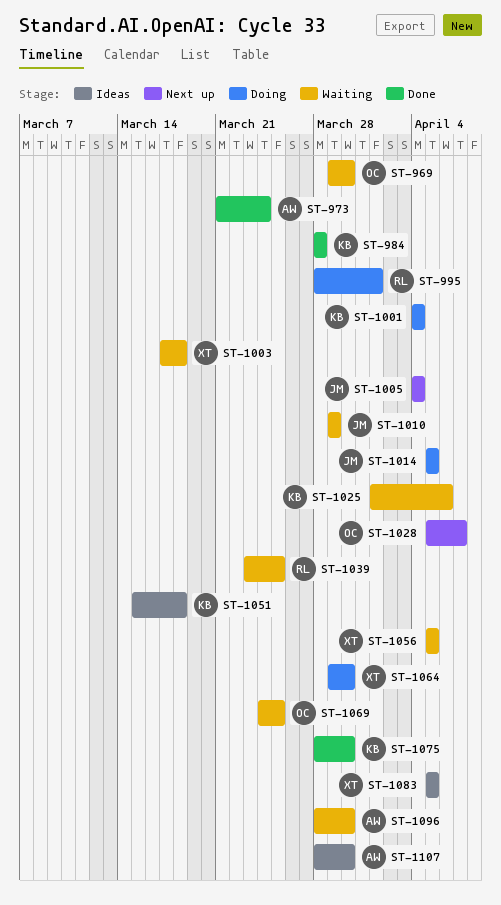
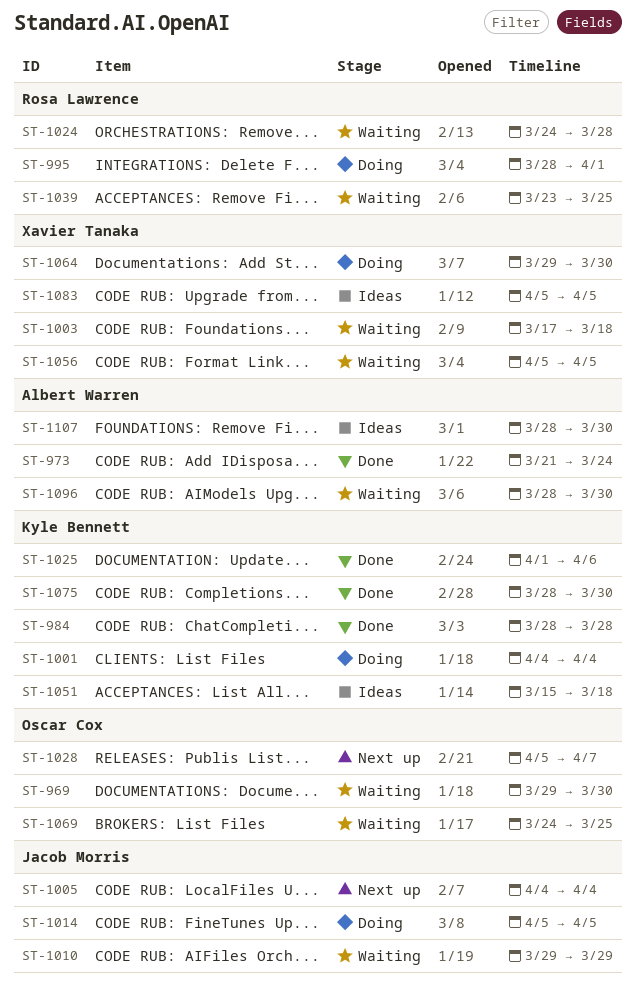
ST-1024: none -> present
ST-1025, status: Waiting -> Done

